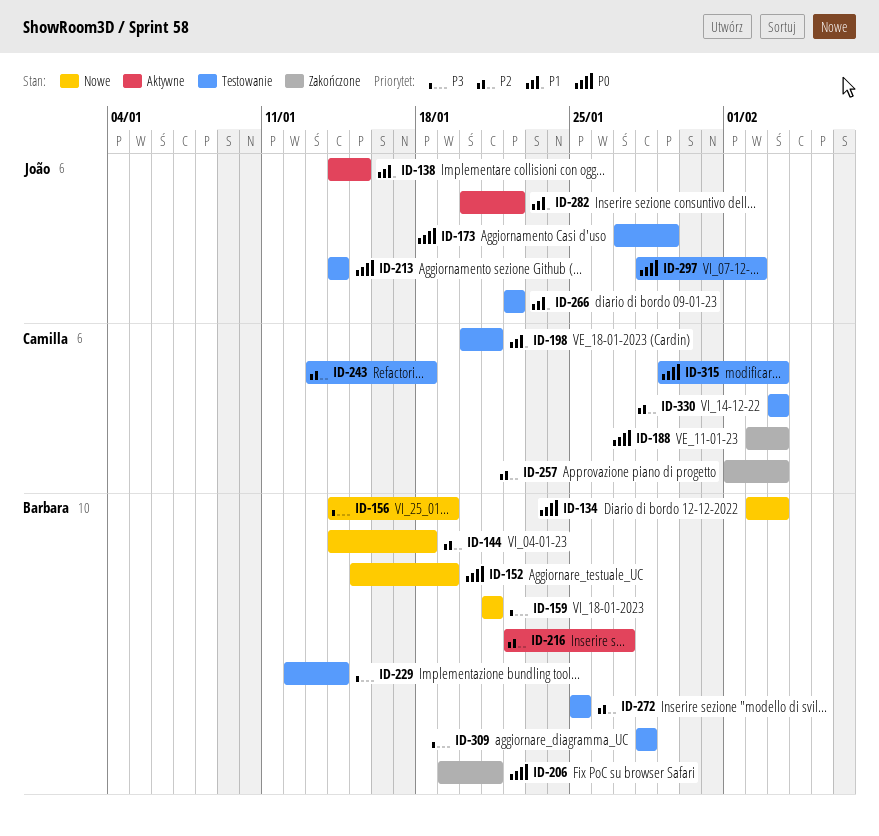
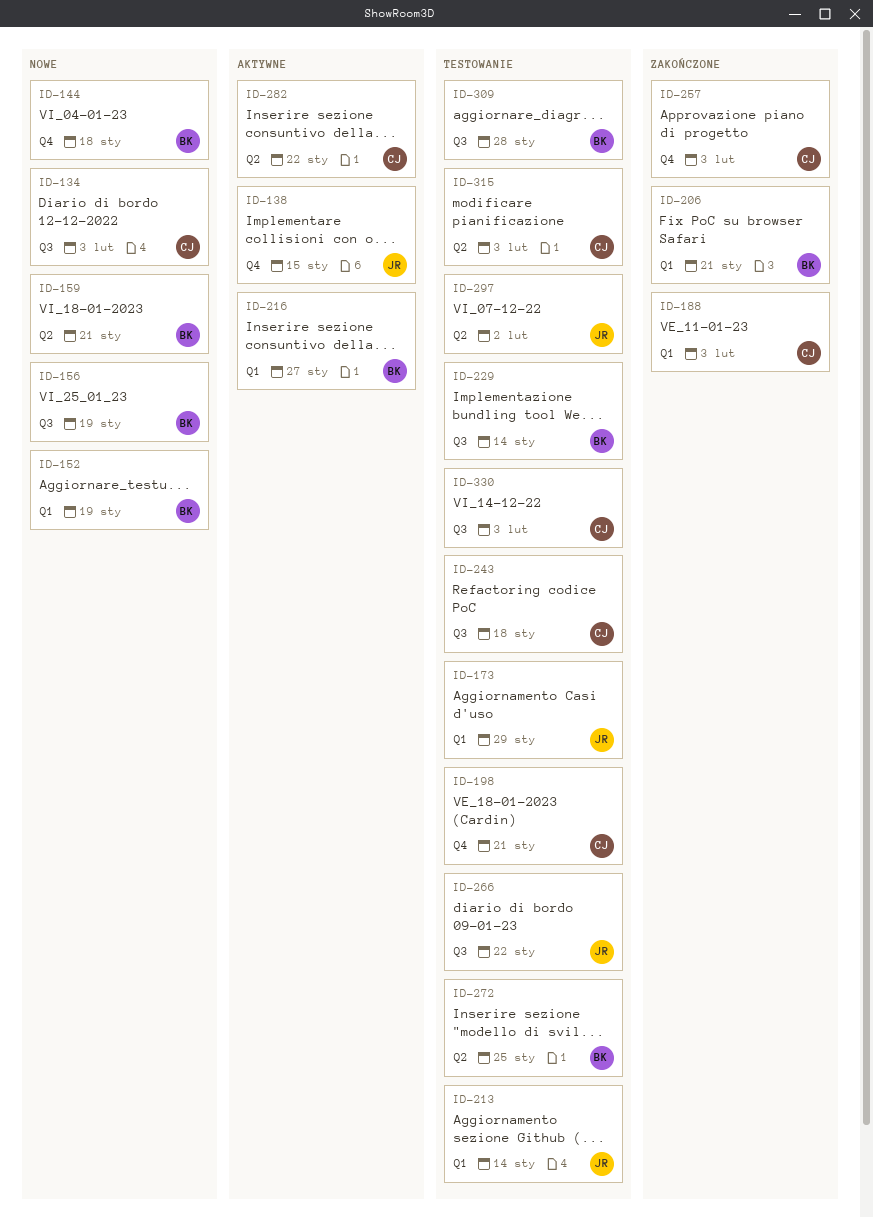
ID-134, owner: Barbara -> Camilla
ID-282, owner: João -> Camilla

